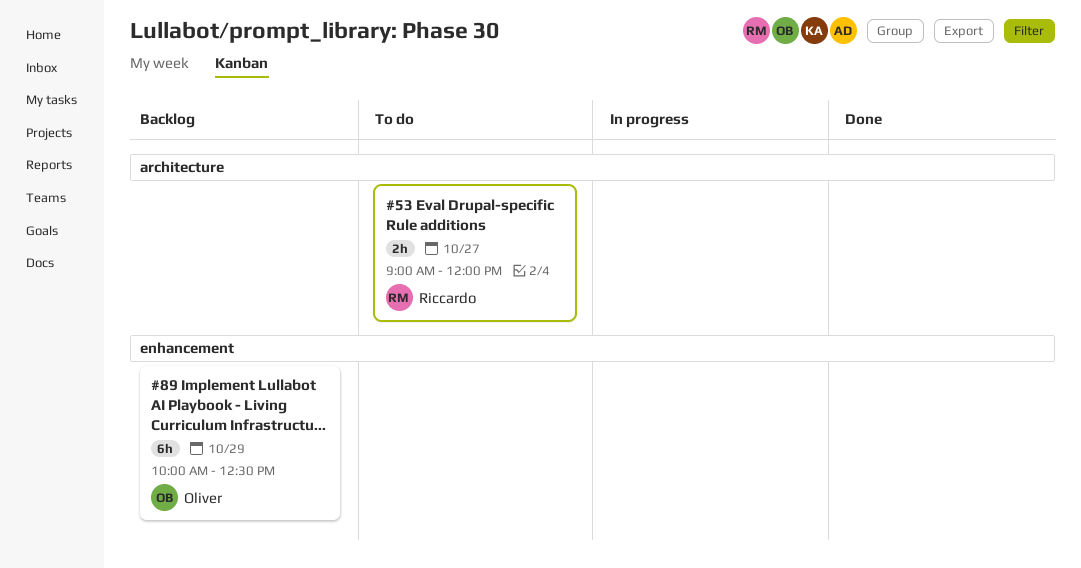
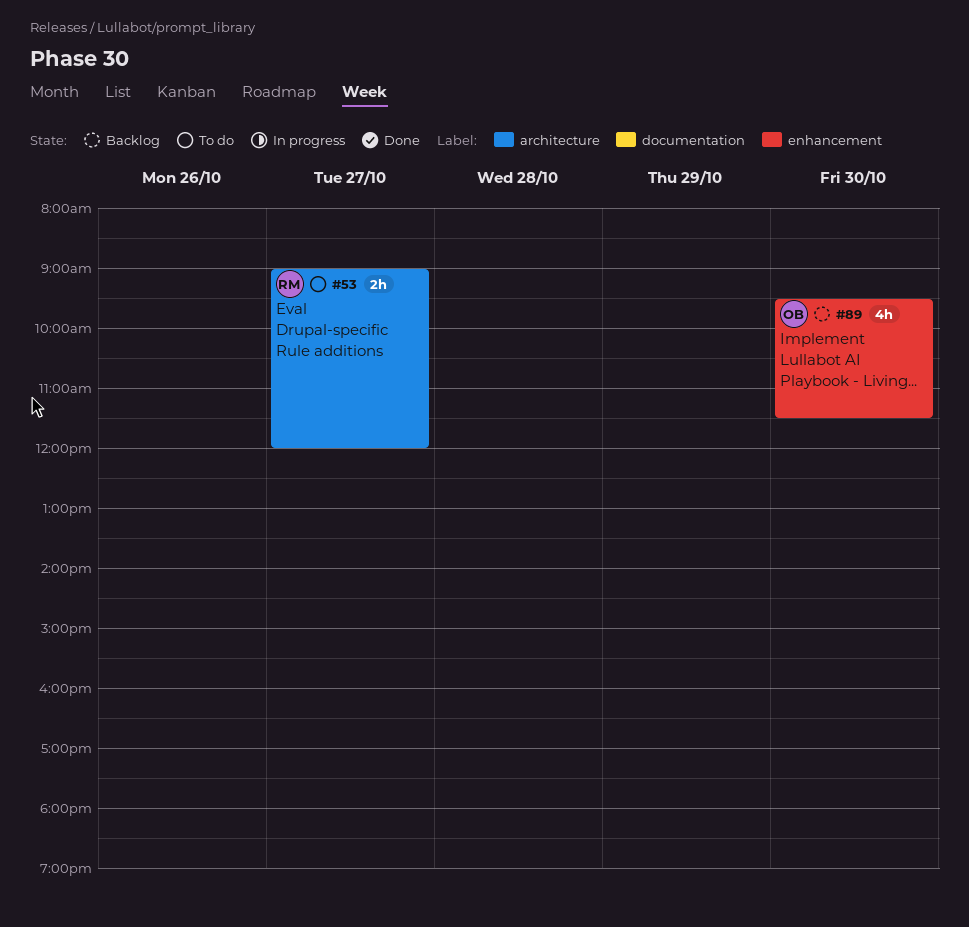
#89, estimate: 6h -> 4h
#89, day: Oct 29 -> Oct 30
#89, begins: 10:00 -> 09:30
#89, ends: 12:30 -> 11:30

